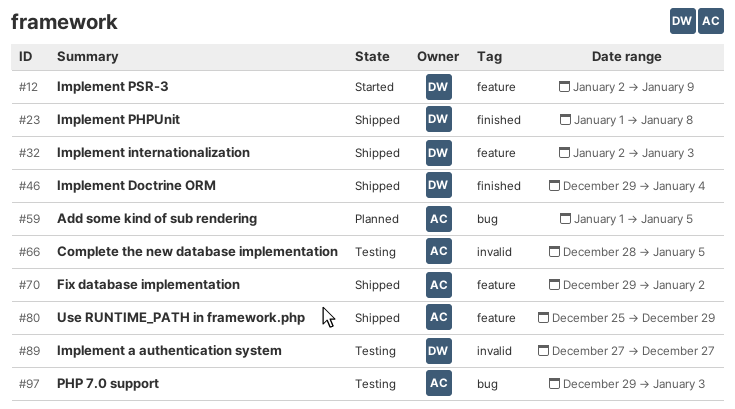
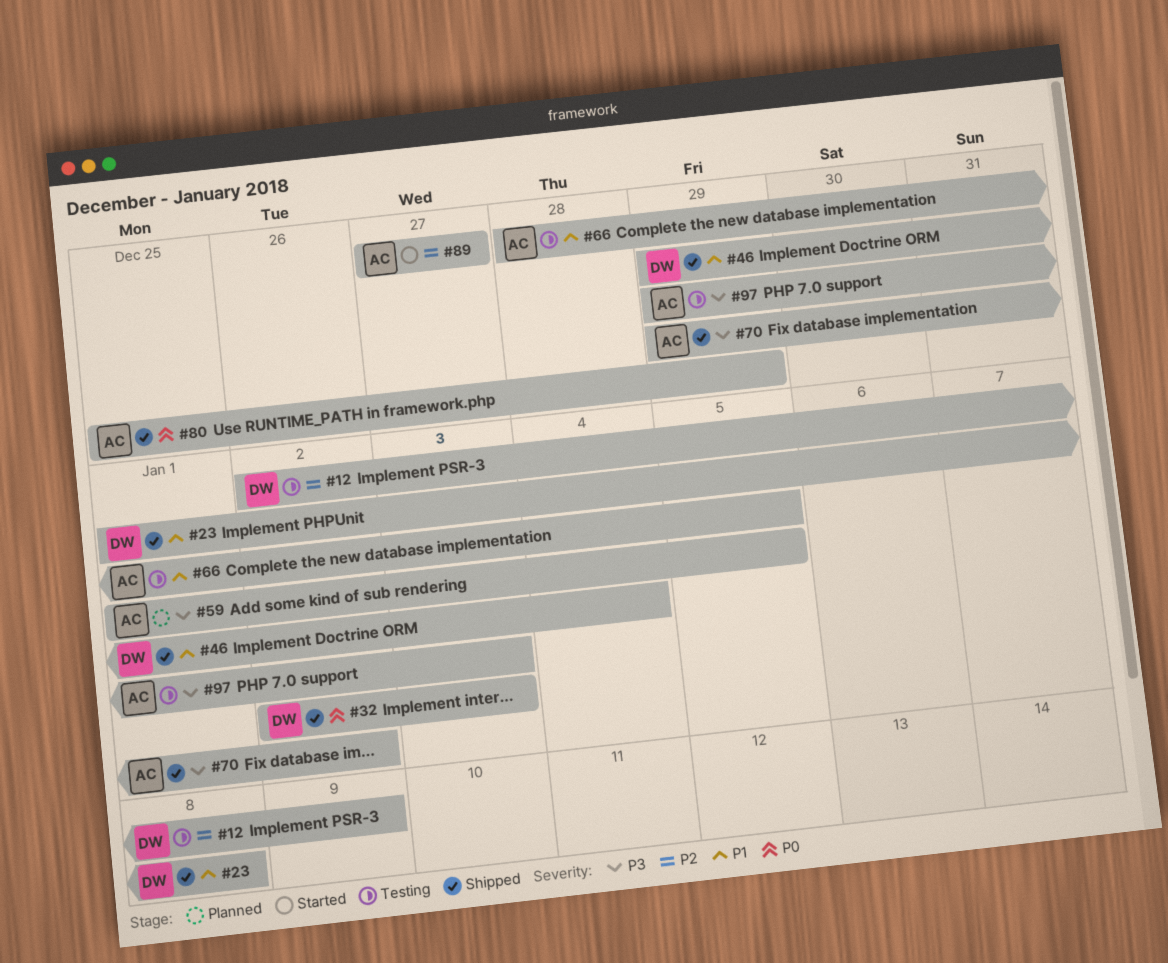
#12, status: Started -> Testing
#89, status: Testing -> Started
#89, owner: DW -> AC

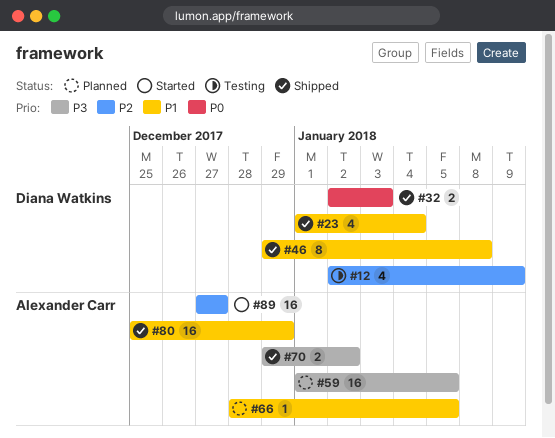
#23, due: Jan 8 -> Jan 4
#46, due: Jan 4 -> Jan 8
#66, status: Testing -> Planned
#80, priority: P0 -> P1
#97: present -> none

